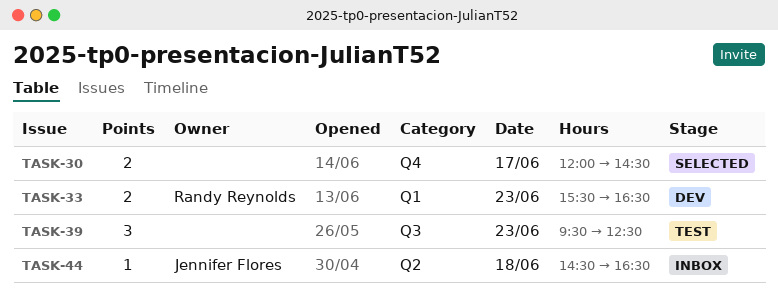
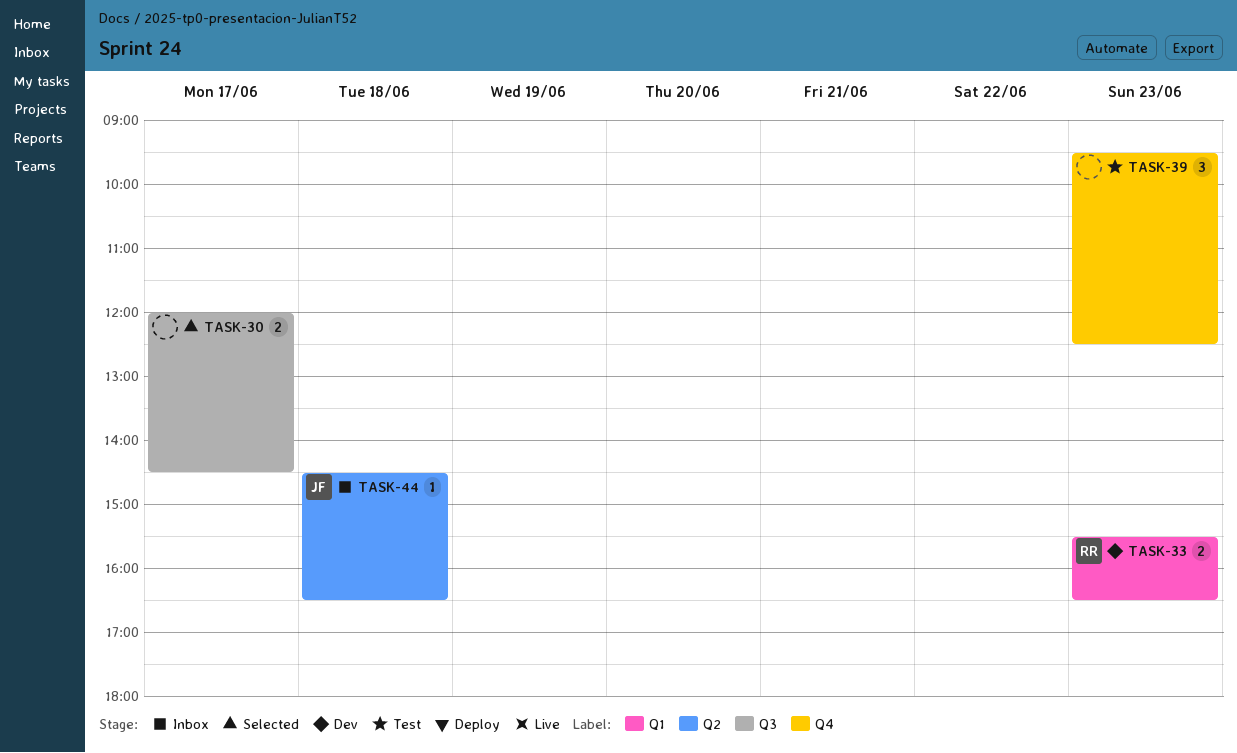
TASK-30, label: Q4 -> Q3
TASK-39, label: Q3 -> Q4

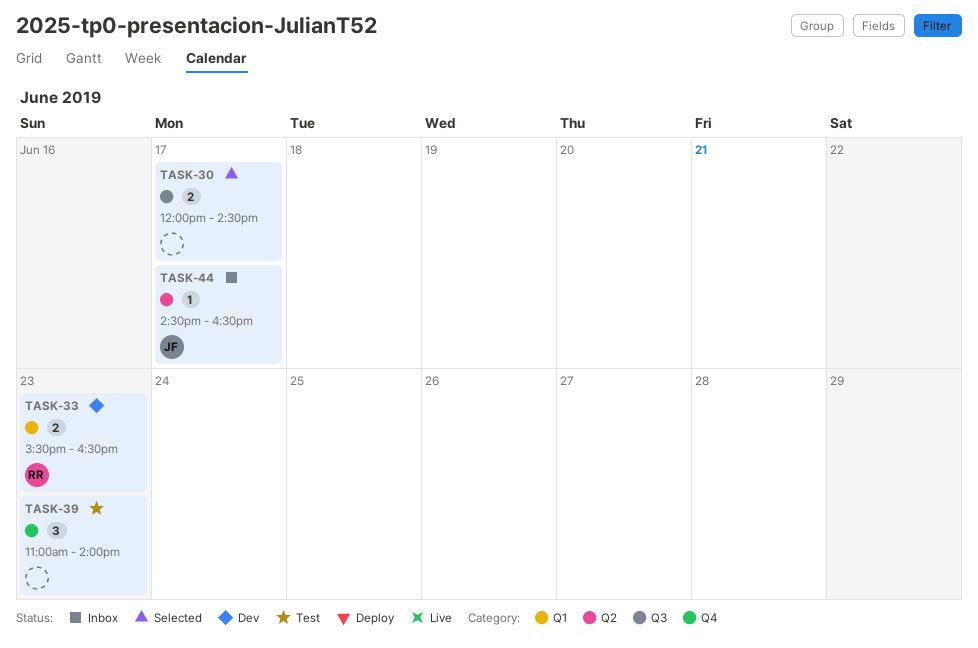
TASK-39, begins: 09:30 -> 11:00
TASK-39, ends: 12:30 -> 14:00
TASK-44, day: Jun 18 -> Jun 17

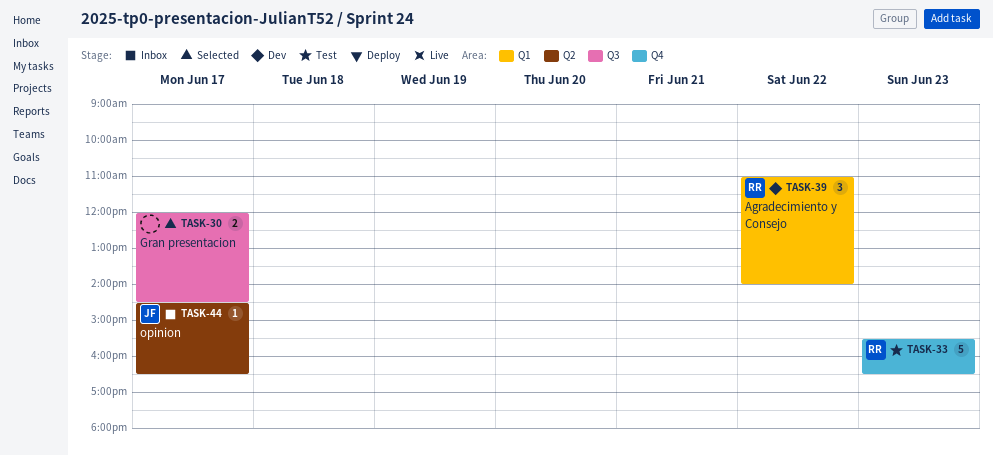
TASK-33, status: Dev -> Test
TASK-33, label: Q1 -> Q4
TASK-33, estimate: 2 -> 5
TASK-39, status: Test -> Dev
TASK-39, owner: none -> RR
TASK-39, label: Q4 -> Q1
TASK-39, day: Jun 23 -> Jun 22

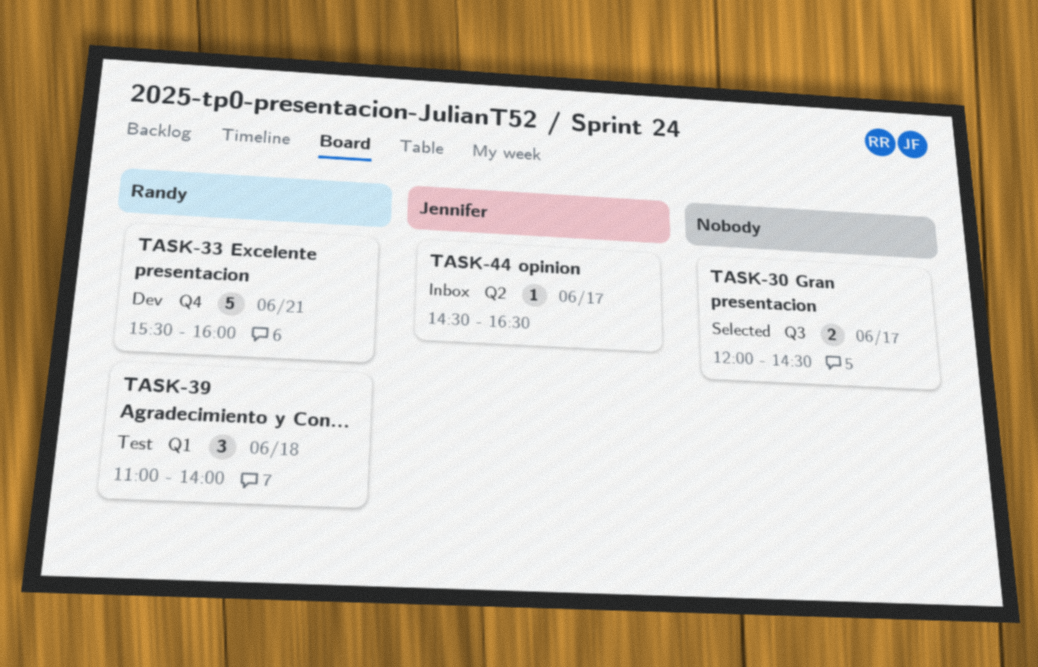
TASK-33, status: Test -> Dev
TASK-33, day: Jun 23 -> Jun 21
TASK-33, ends: 16:30 -> 16:00
TASK-39, status: Dev -> Test
TASK-39, day: Jun 22 -> Jun 18

